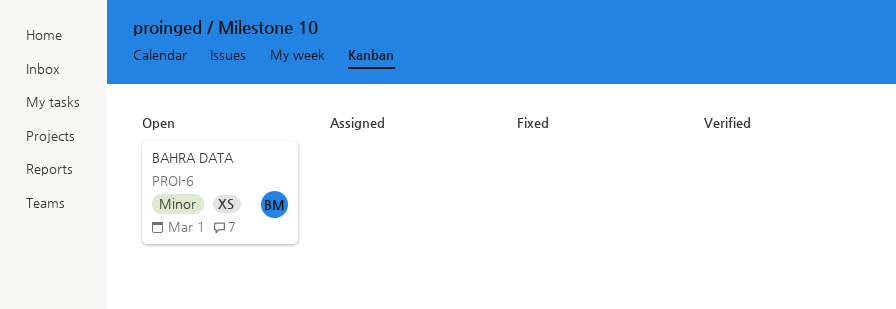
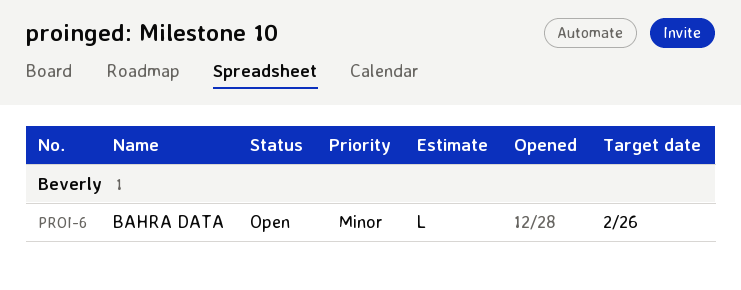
PROI-6, estimate: XS -> L
PROI-6, due: Mar 1 -> Feb 26

